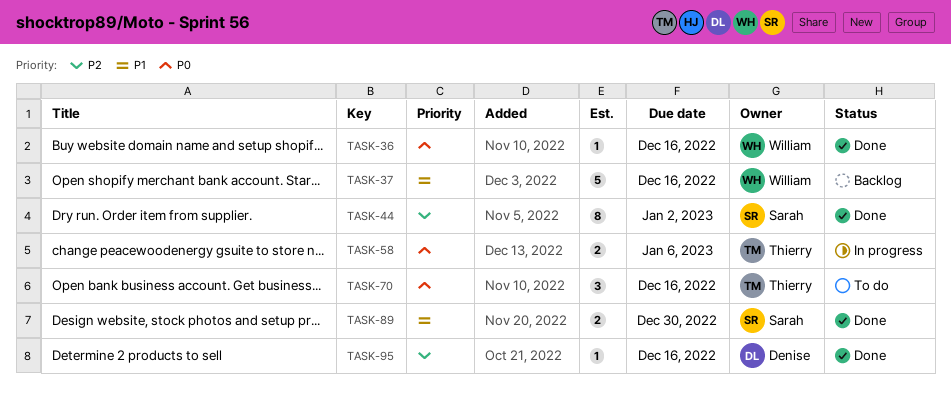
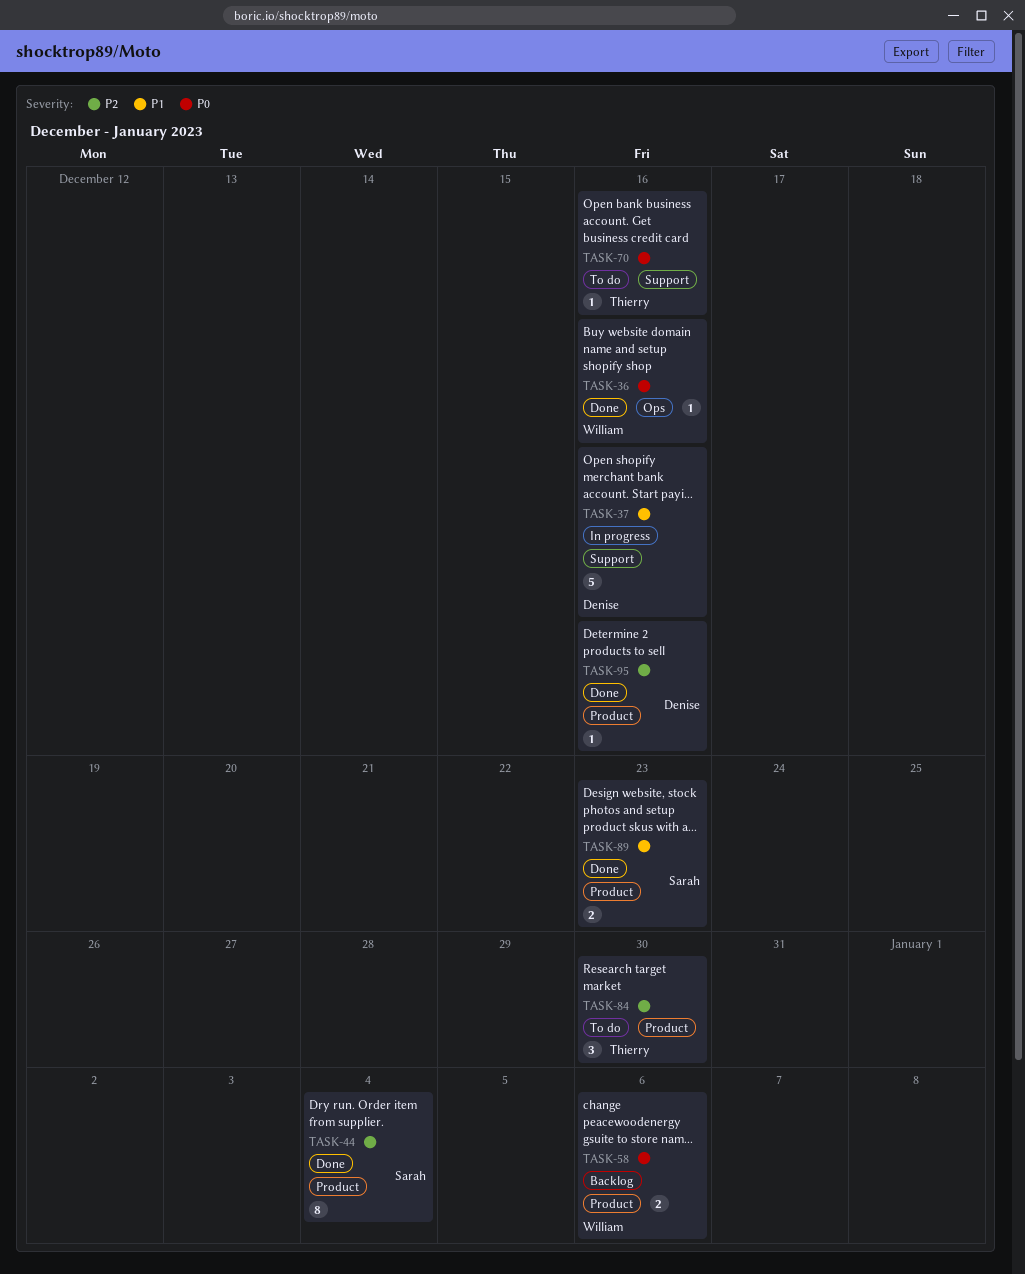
TASK-37, status: Backlog -> In progress
TASK-37, owner: William -> Denise
TASK-44, due: Jan 2 -> Jan 4
TASK-58, status: In progress -> Backlog
TASK-58, owner: Thierry -> William
TASK-70, estimate: 3 -> 1
TASK-84: none -> present
TASK-89, due: Dec 30 -> Dec 23

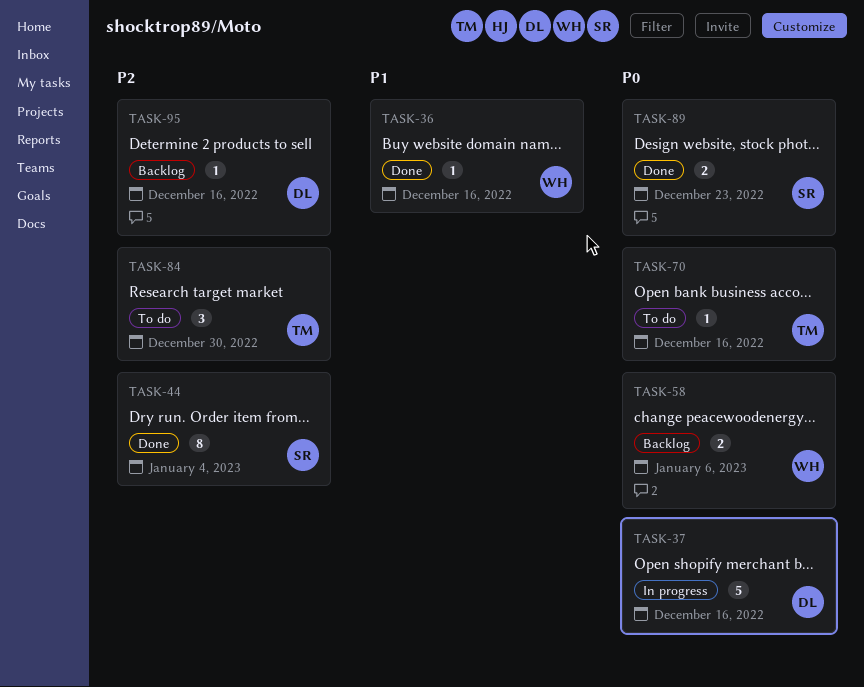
TASK-36, priority: P0 -> P1
TASK-37, priority: P1 -> P0
TASK-89, priority: P1 -> P0
TASK-95, status: Done -> Backlog

